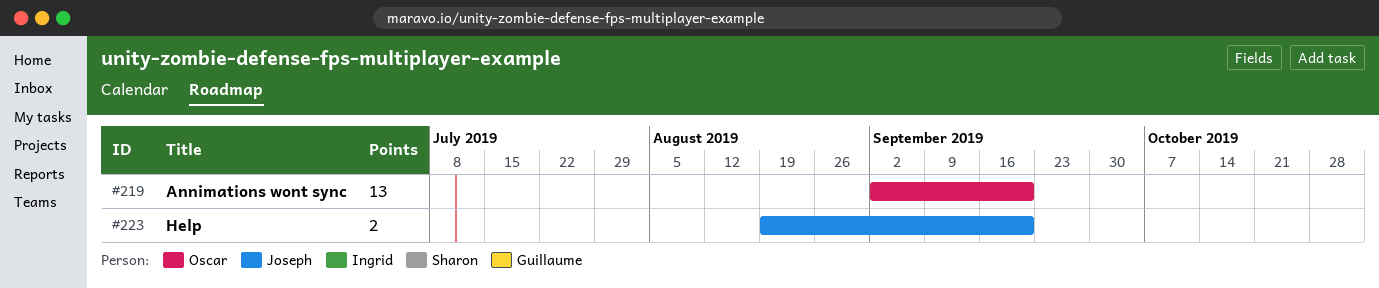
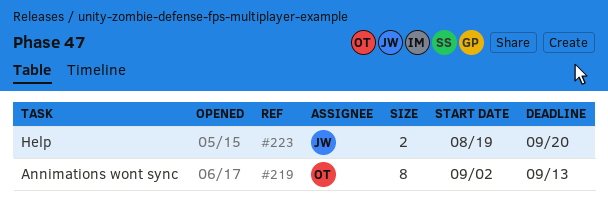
#219, estimate: 13 -> 8
#219, due: Sep 20 -> Sep 13

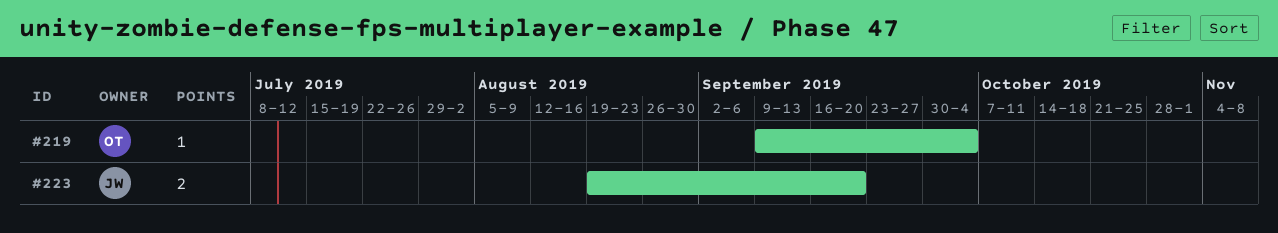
#219, estimate: 8 -> 1
#219, start: Sep 2 -> Sep 9
#219, due: Sep 13 -> Oct 4

